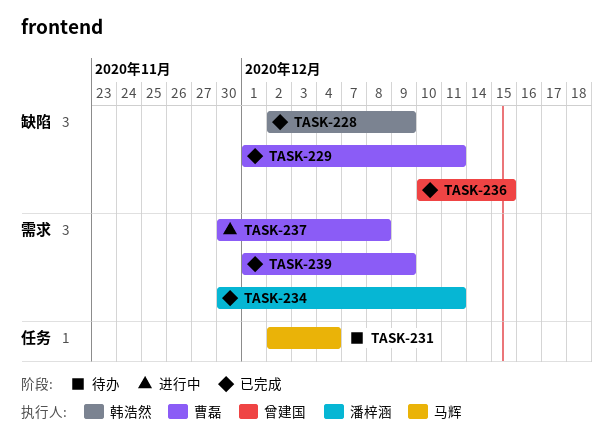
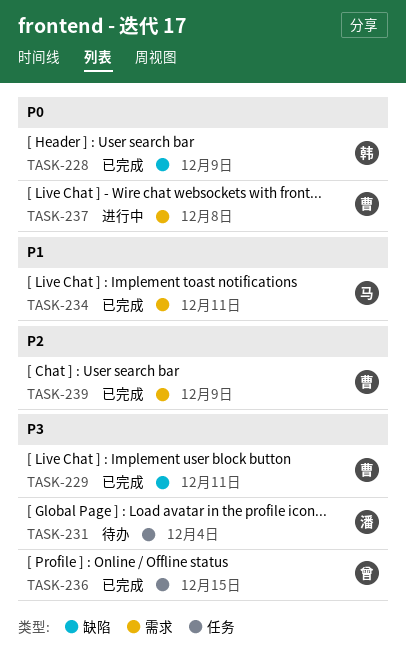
TASK-231, owner: 马辉 -> 潘梓涵
TASK-234, owner: 潘梓涵 -> 马辉
TASK-236, label: 缺陷 -> 任务

